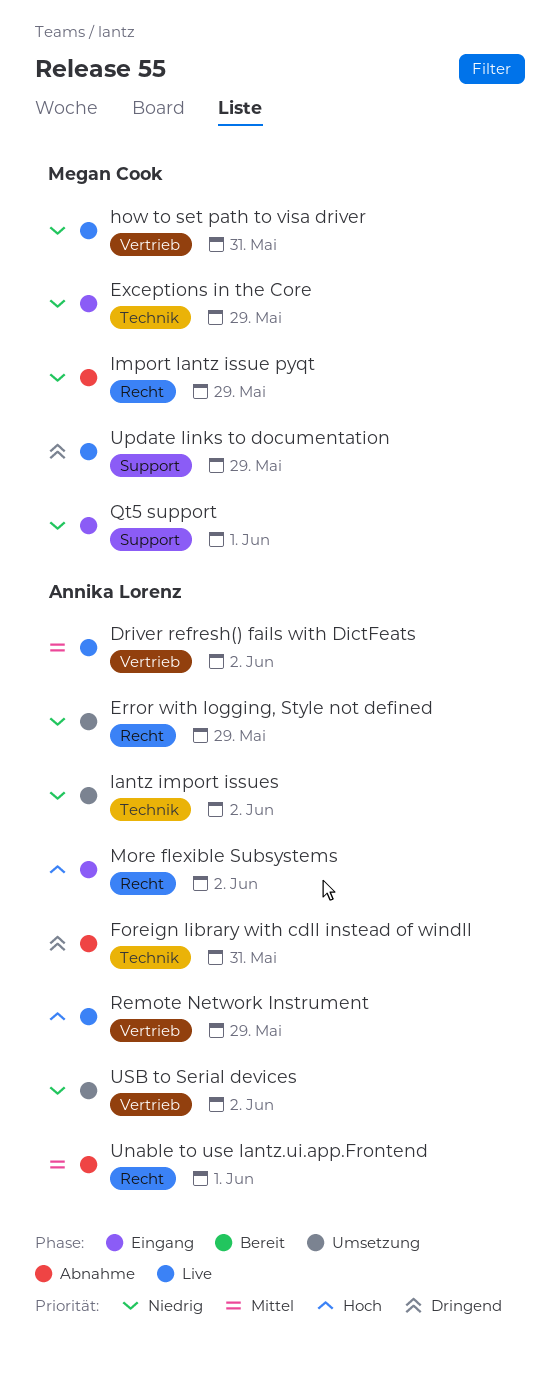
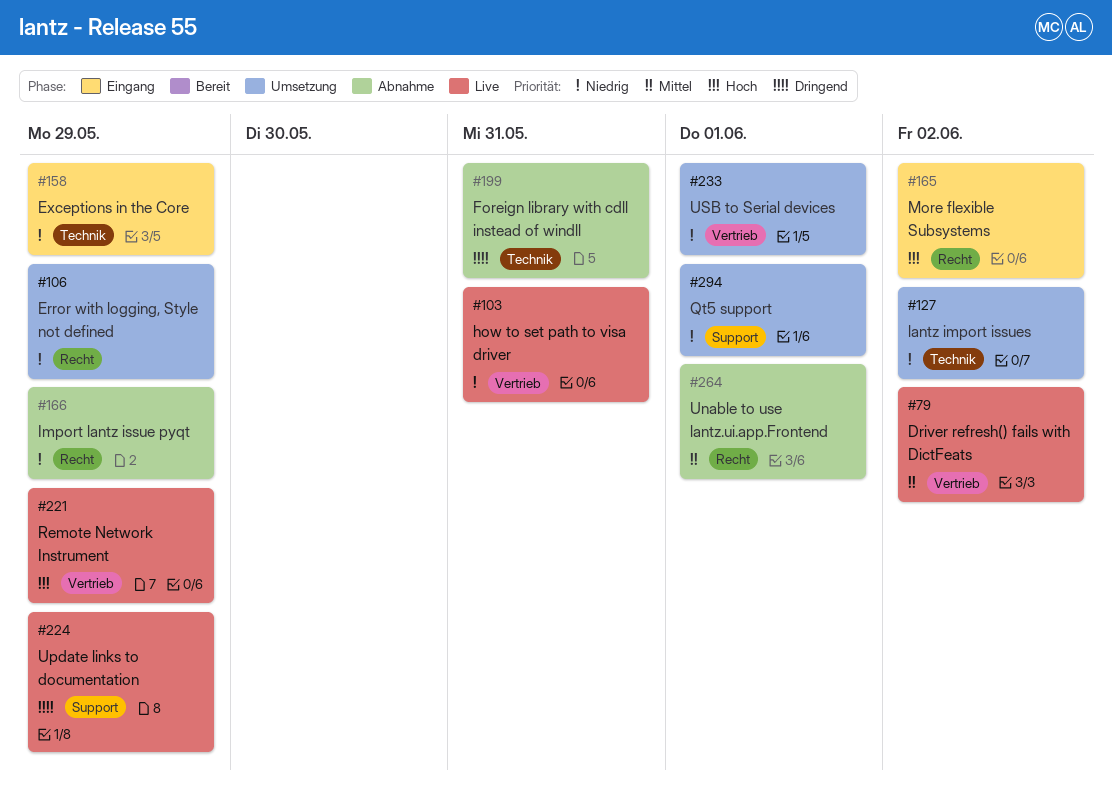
Qt5 support, status: Eingang -> Umsetzung
USB to Serial devices, due: Jun 2 -> Jun 1

